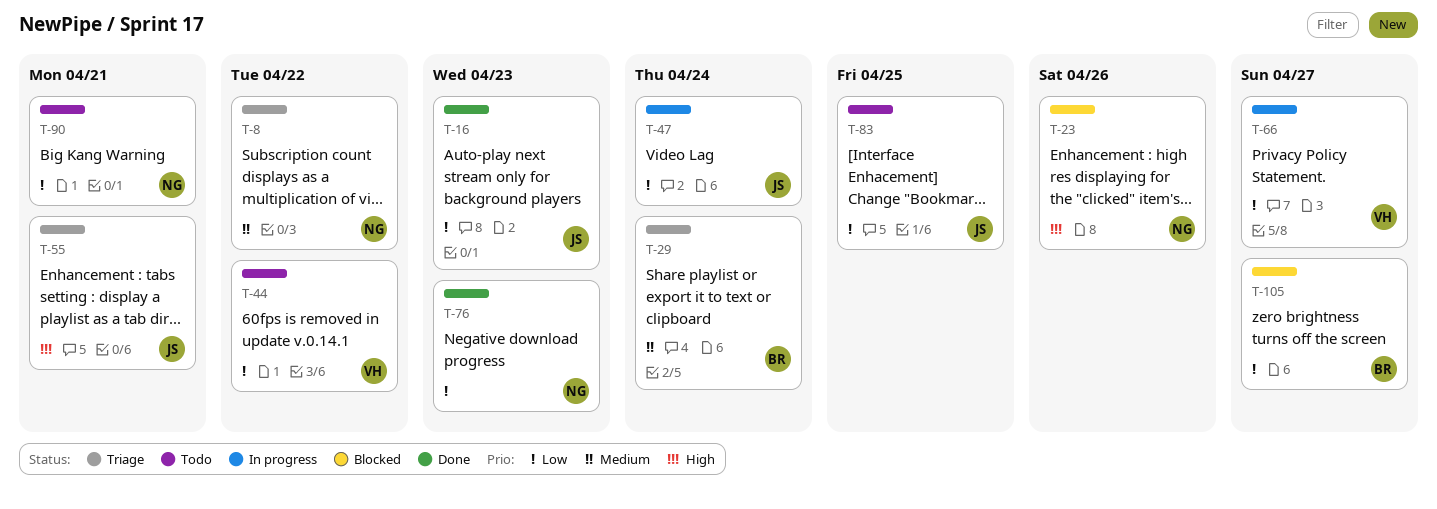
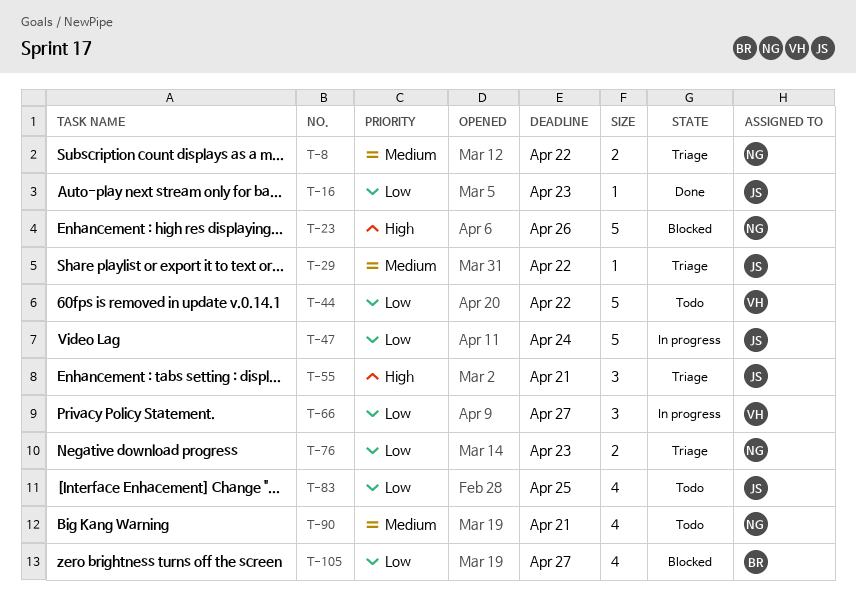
T-29, owner: BR -> JS
T-29, due: Apr 24 -> Apr 22
T-76, status: Done -> Triage
T-90, priority: Low -> Medium

